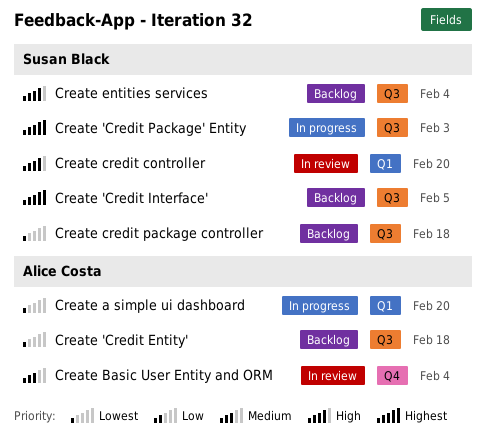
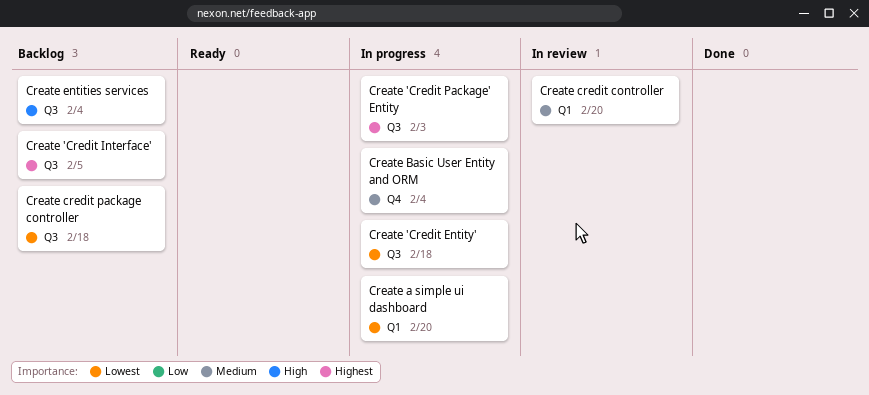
Create 'Credit Entity', status: Backlog -> In progress
Create Basic User Entity and ORM, status: In review -> In progress
Create credit controller, priority: High -> Medium

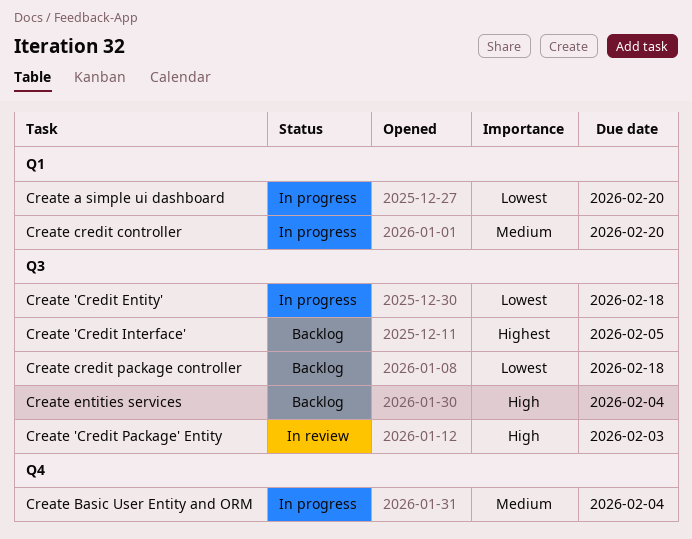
Create 'Credit Package' Entity, status: In progress -> In review
Create 'Credit Package' Entity, priority: Highest -> High
Create credit controller, status: In review -> In progress

